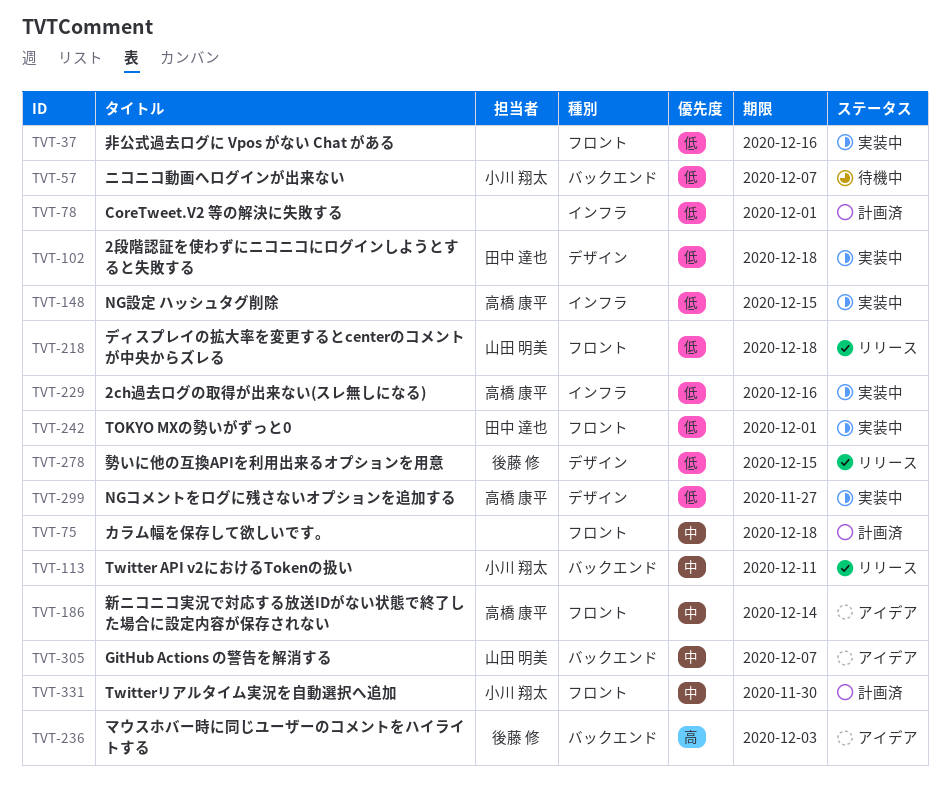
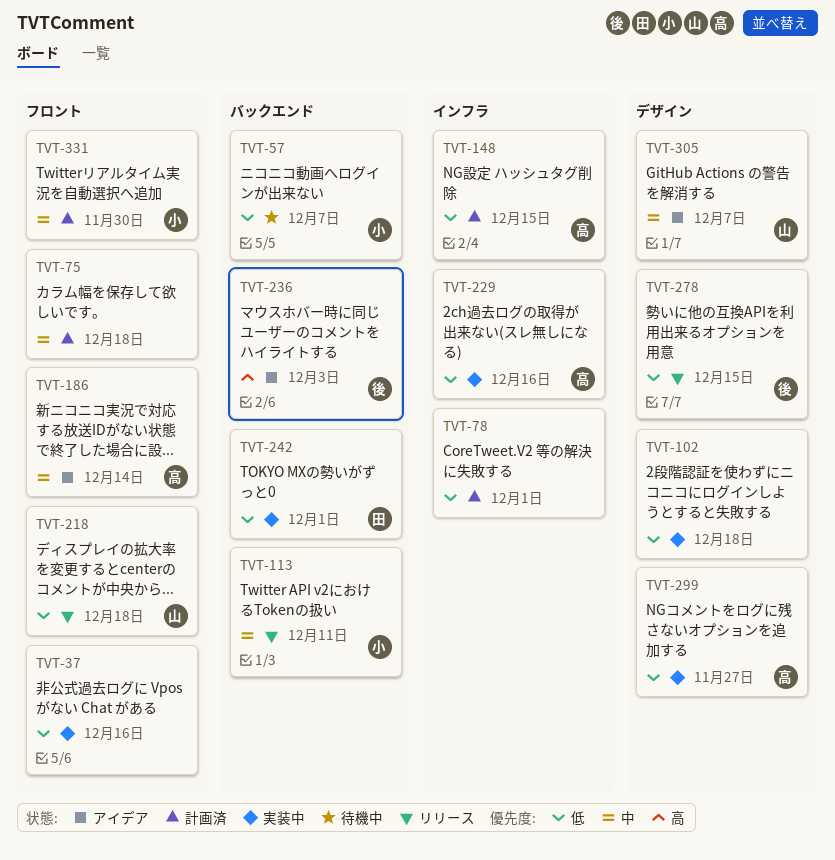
TVT-102, owner: 田中 達也 -> none
TVT-148, status: 実装中 -> 計画済
TVT-242, label: フロント -> バックエンド
TVT-305, label: バックエンド -> デザイン

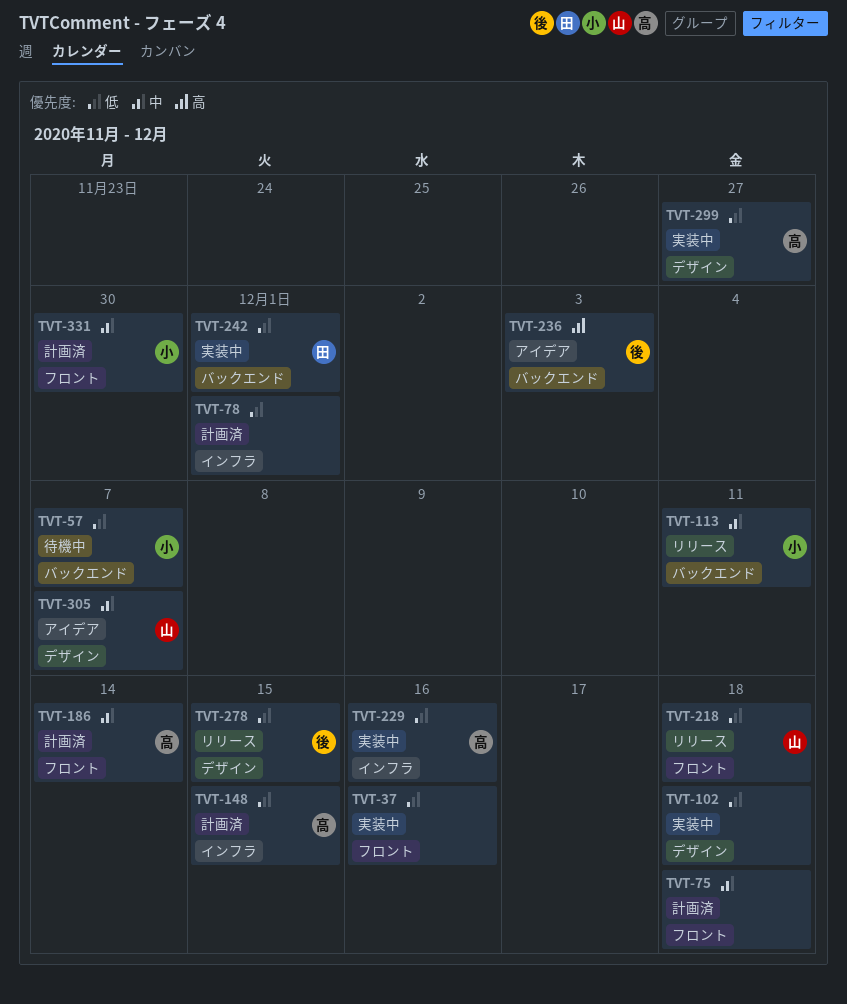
TVT-186, status: アイデア -> 計画済

